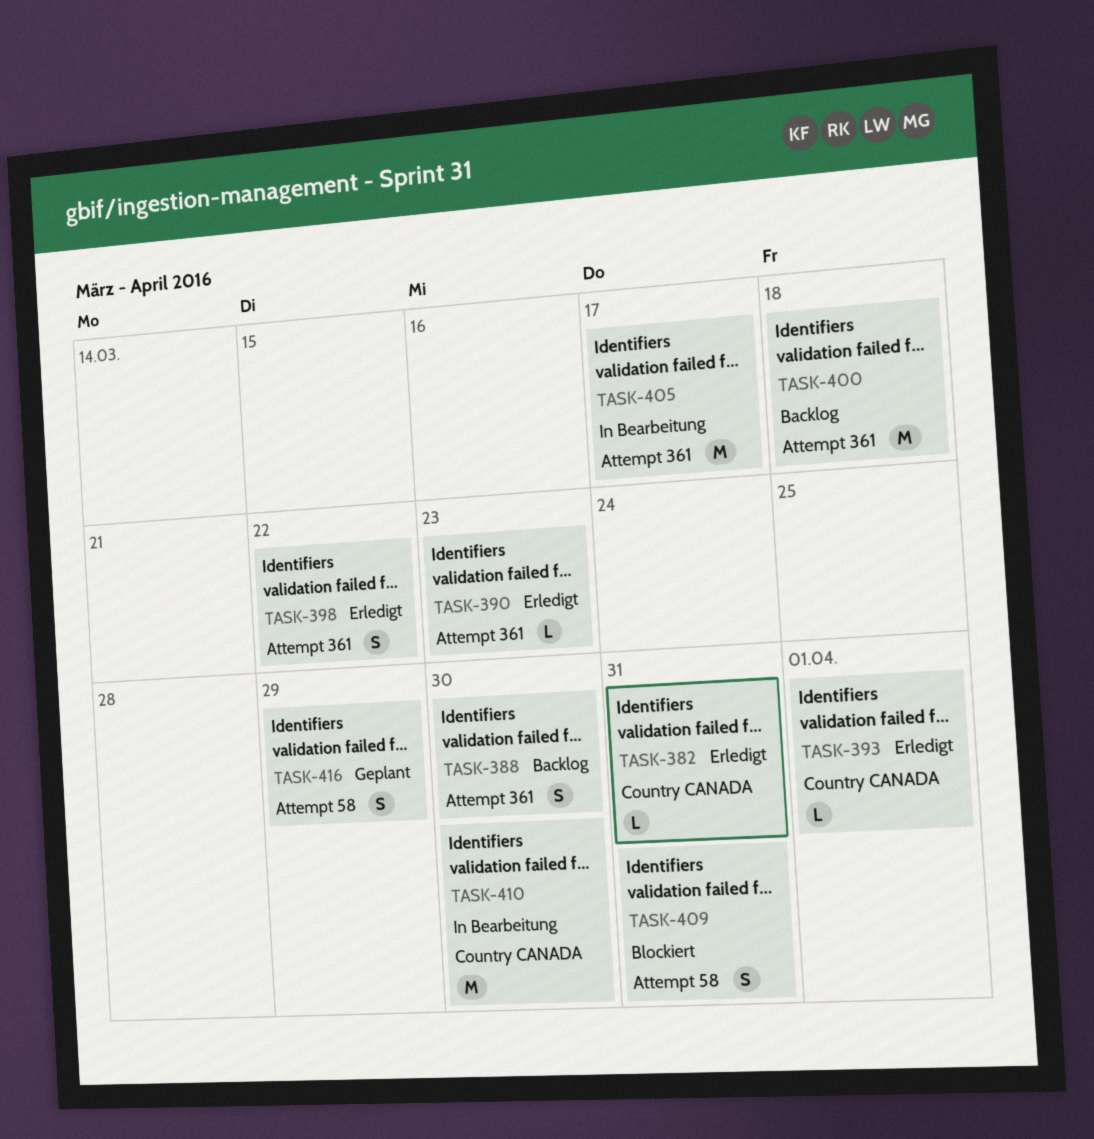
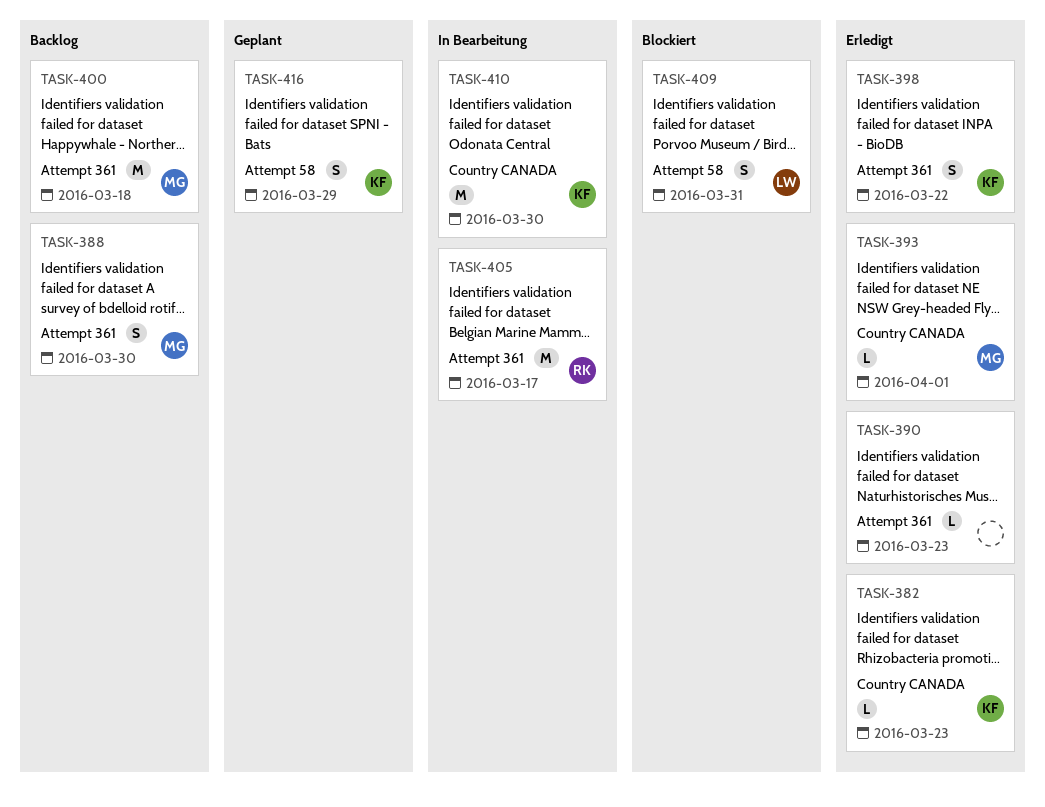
TASK-382, due: Mar 31 -> Mar 23

